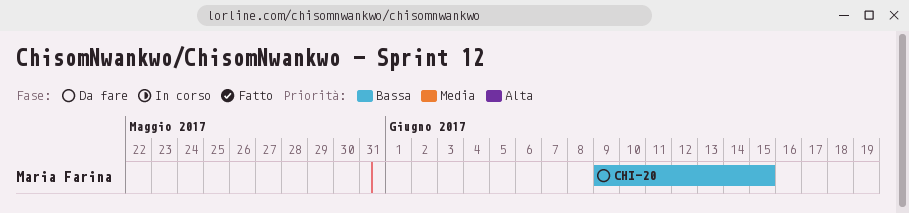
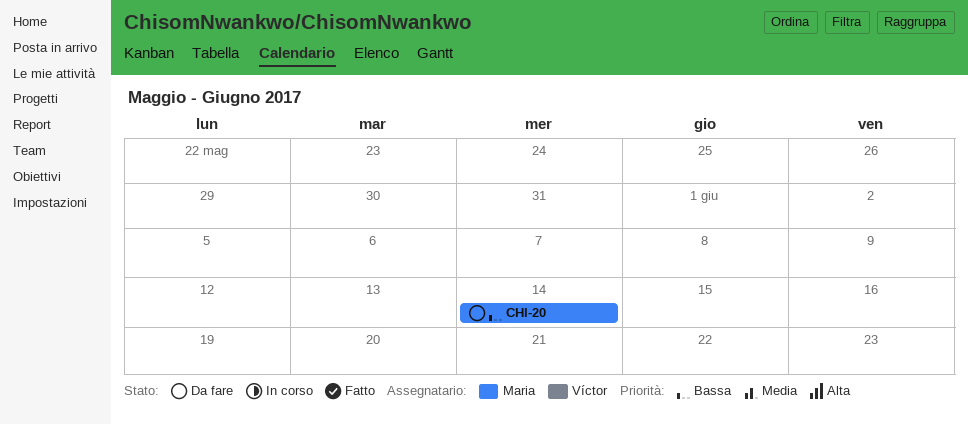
CHI-20, start: Jun 9 -> Jun 14
CHI-20, due: Jun 15 -> Jun 14

